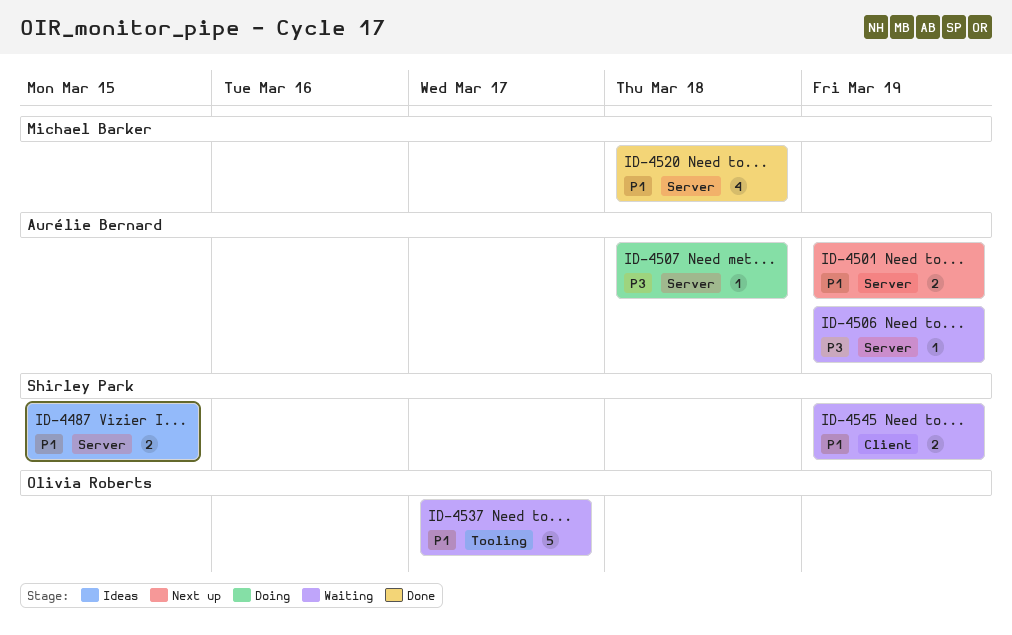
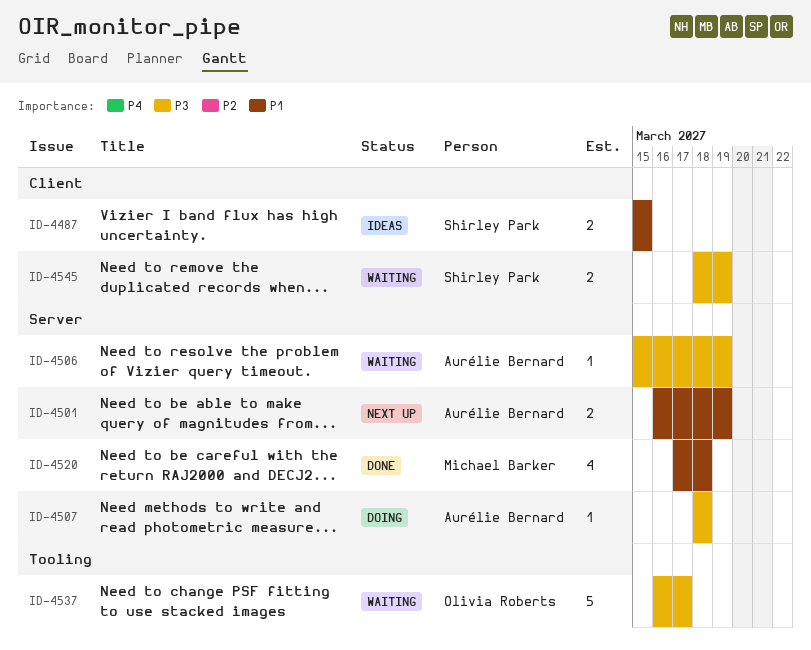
ID-4487, label: Server -> Client
ID-4537, priority: P1 -> P3
ID-4545, priority: P1 -> P3

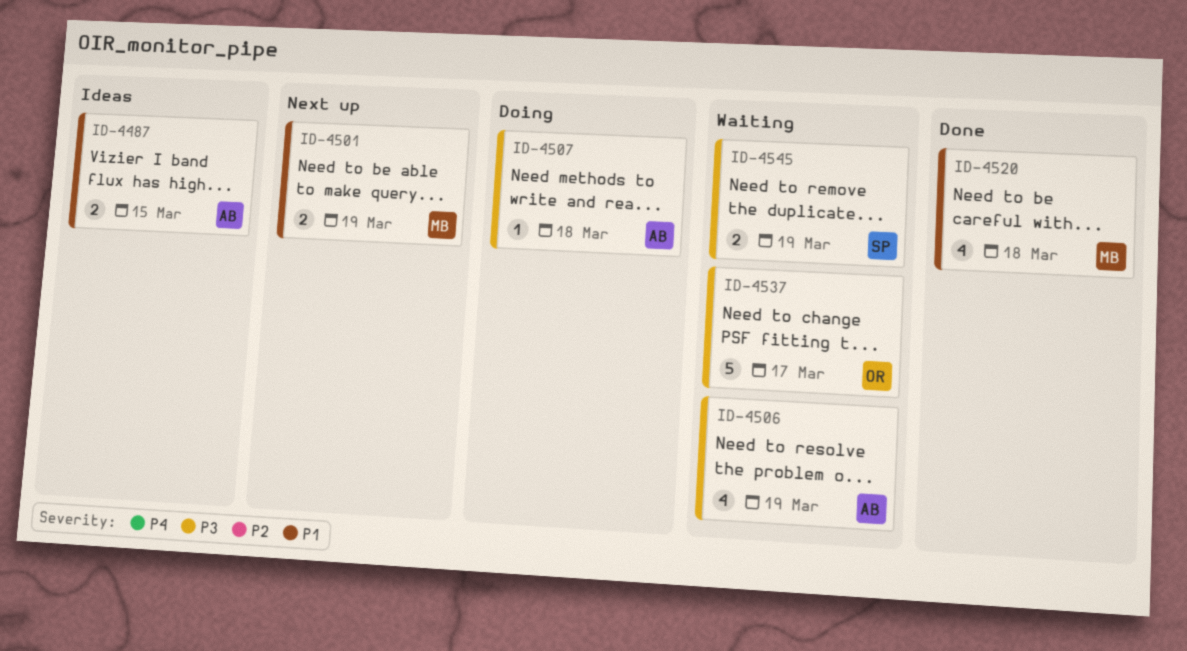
ID-4487, owner: Shirley Park -> Aurélie Bernard
ID-4501, owner: Aurélie Bernard -> Michael Barker
ID-4506, estimate: 1 -> 4

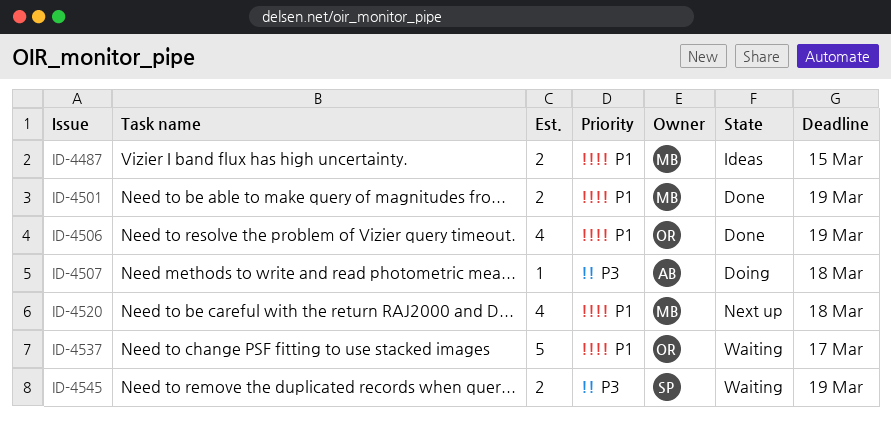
ID-4487, owner: AB -> MB
ID-4501, status: Next up -> Done
ID-4506, status: Waiting -> Done
ID-4506, owner: AB -> OR
ID-4506, priority: P3 -> P1
ID-4520, status: Done -> Next up
ID-4537, priority: P3 -> P1

